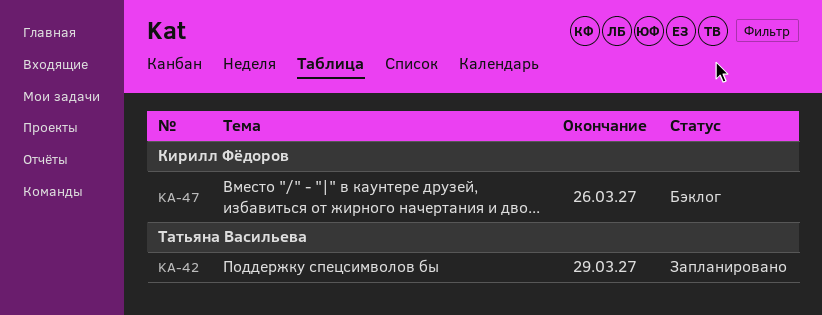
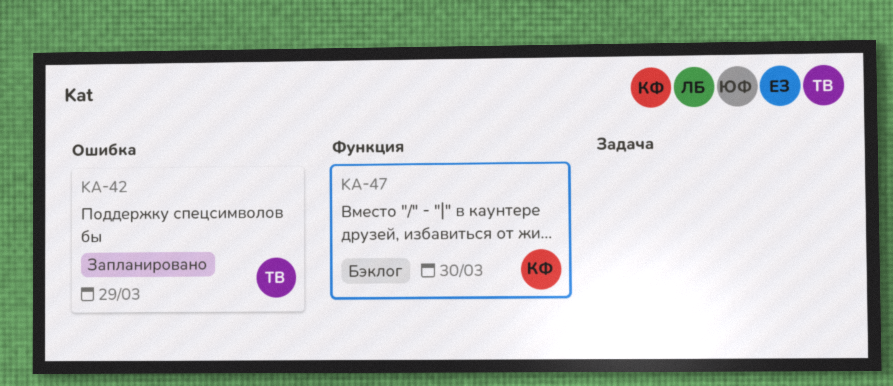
KA-47, due: Mar 26 -> Mar 30

